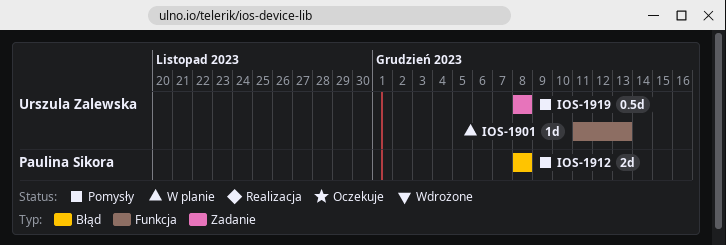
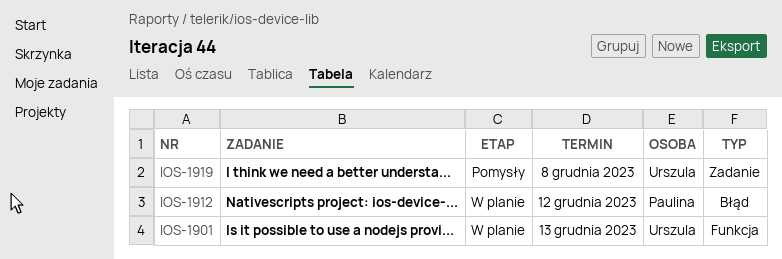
IOS-1912, status: Pomysły -> W planie
IOS-1912, due: Dec 8 -> Dec 12

